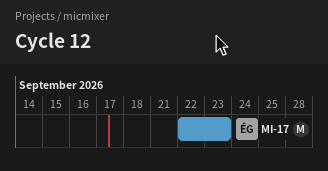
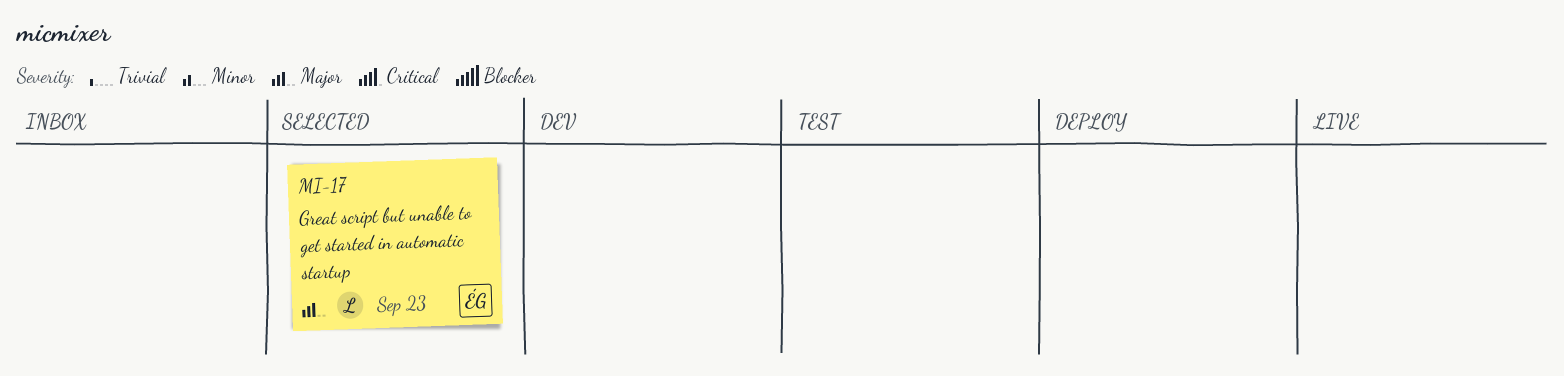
MI-17, estimate: M -> L

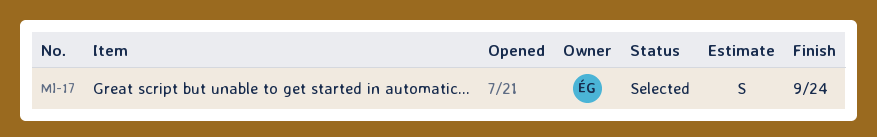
MI-17, estimate: L -> S
MI-17, due: Sep 23 -> Sep 24

